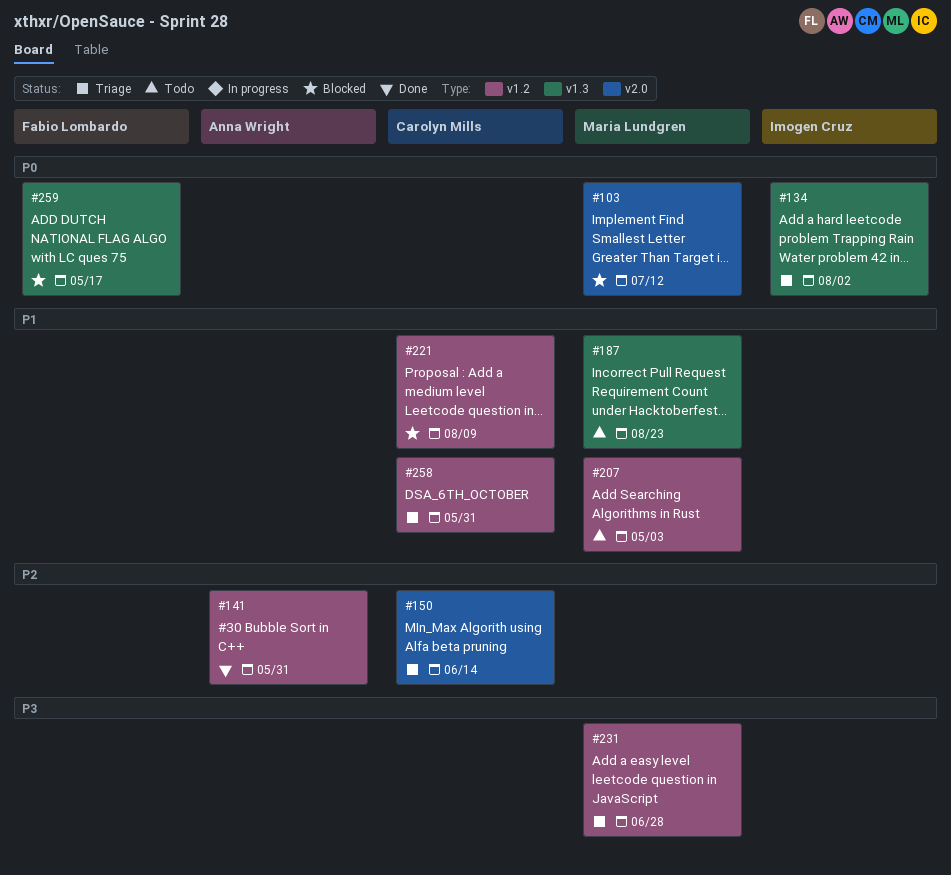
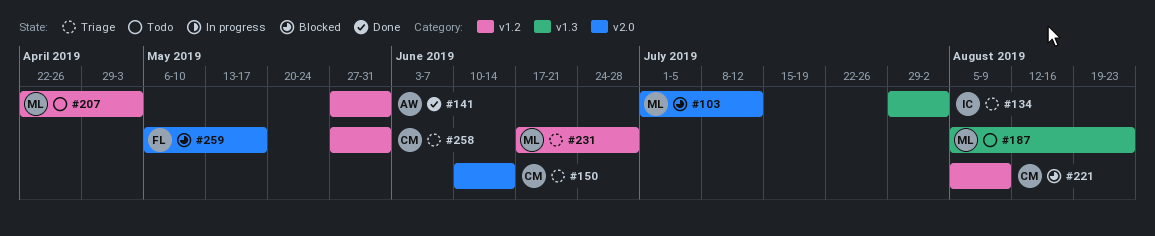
#259, label: v1.3 -> v2.0

